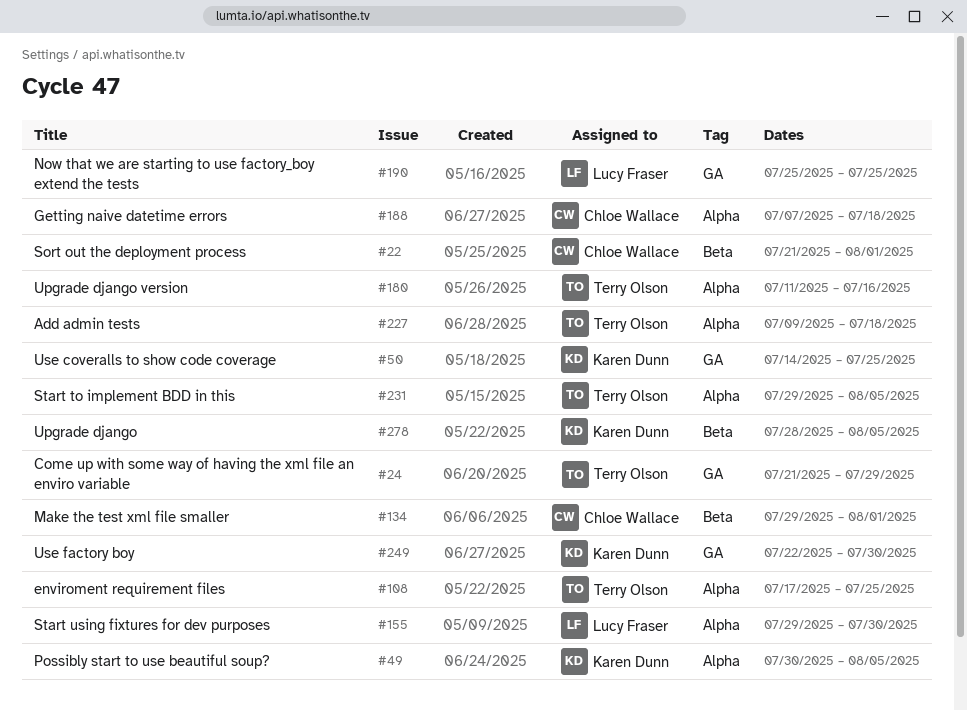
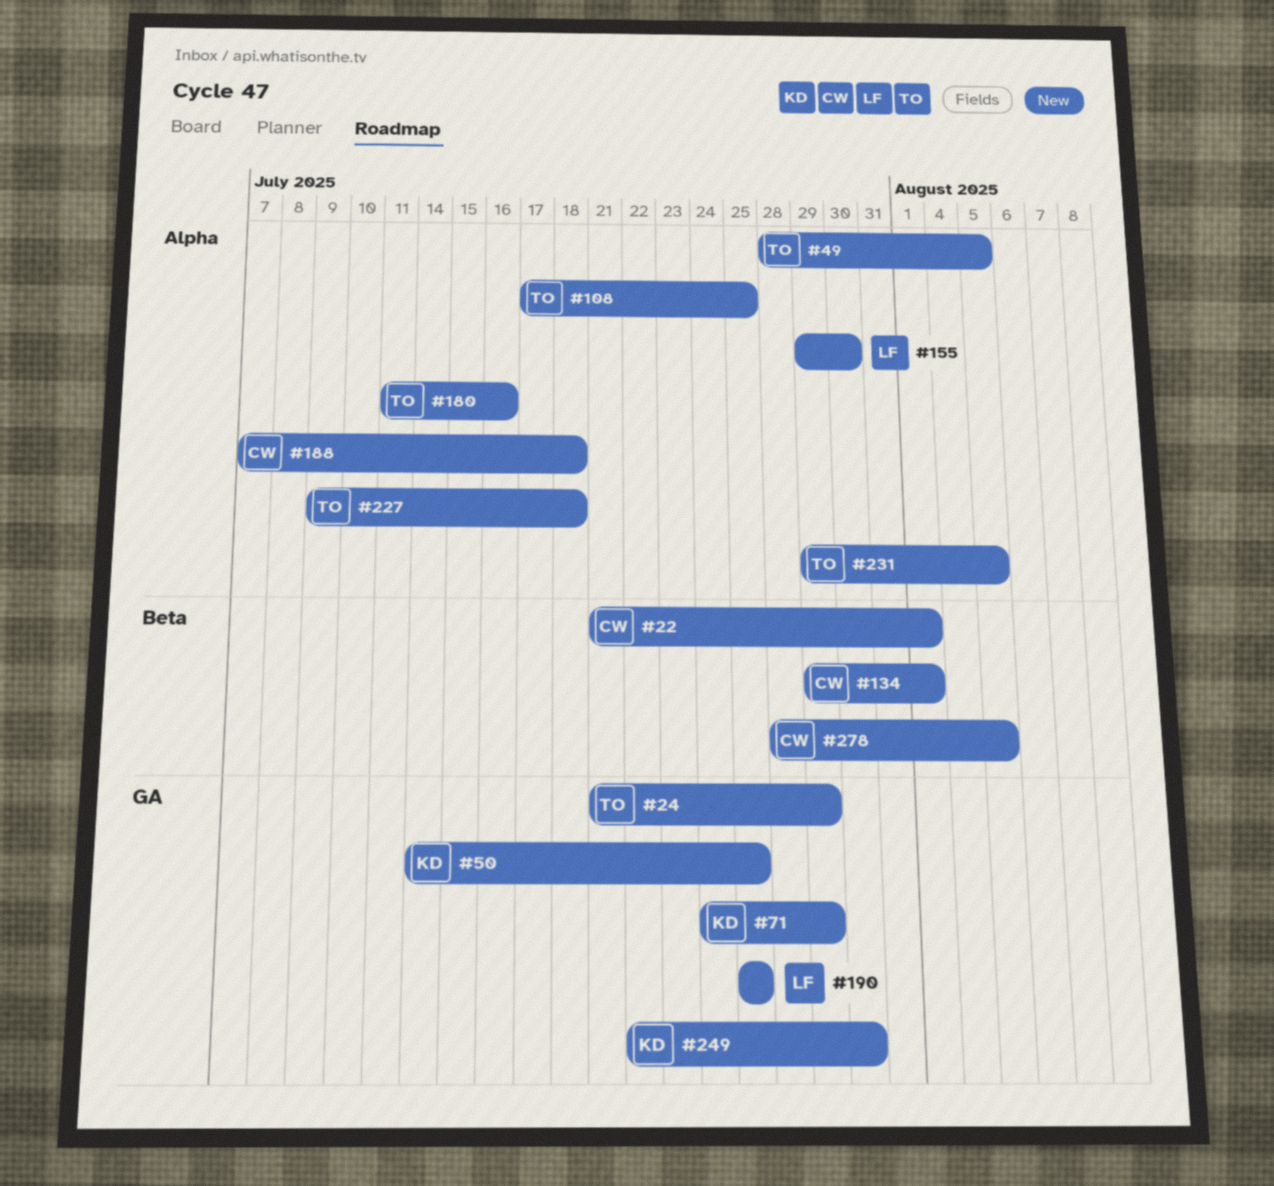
#49, owner: Karen Dunn -> Terry Olson
#49, start: Jul 30 -> Jul 28
#71: none -> present
#278, owner: Karen Dunn -> Chloe Wallace

